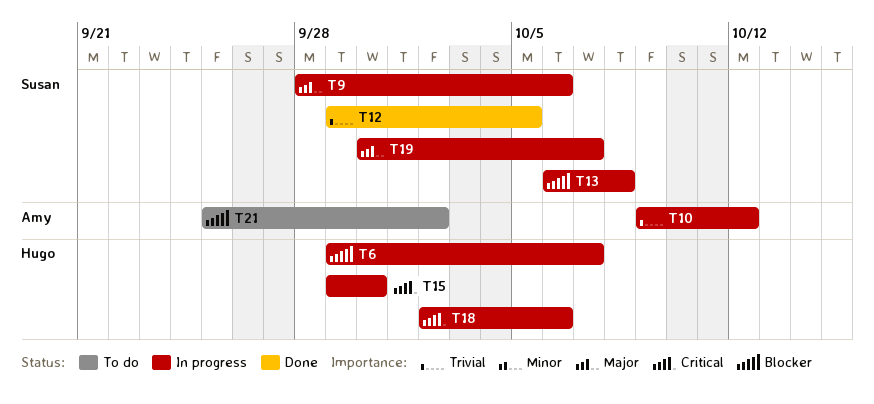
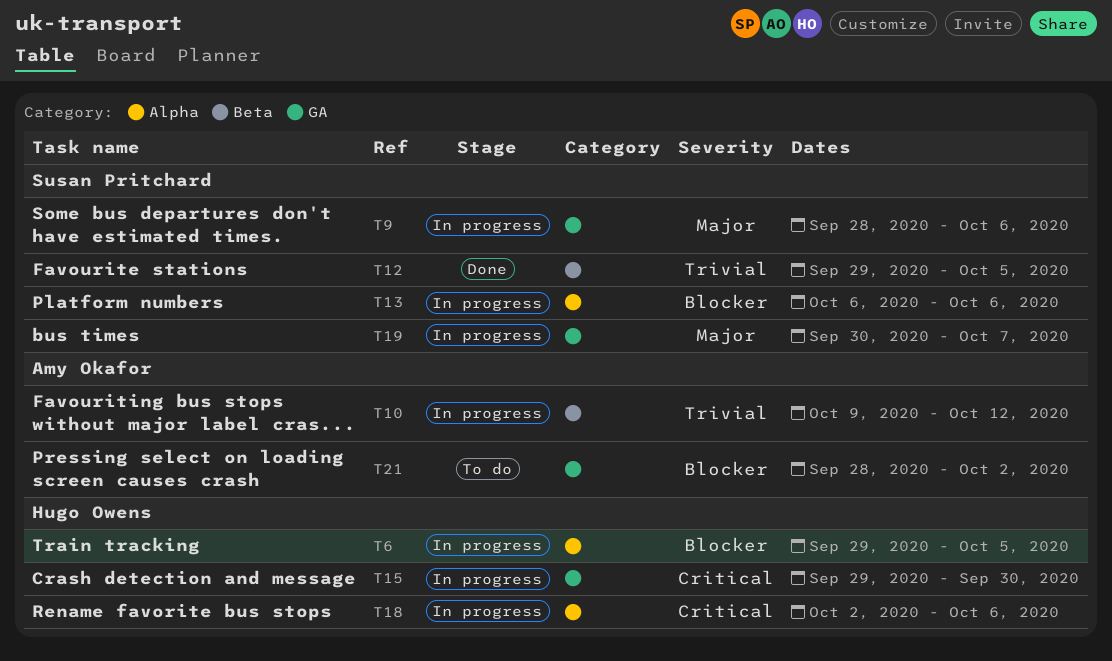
T6, due: Oct 7 -> Oct 5
T13, due: Oct 8 -> Oct 6
T21, start: Sep 25 -> Sep 28

